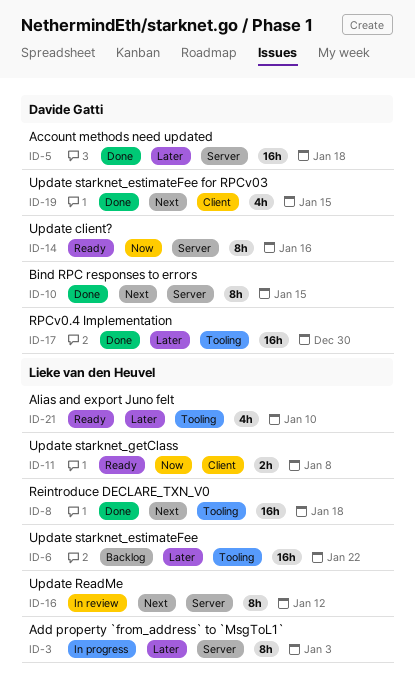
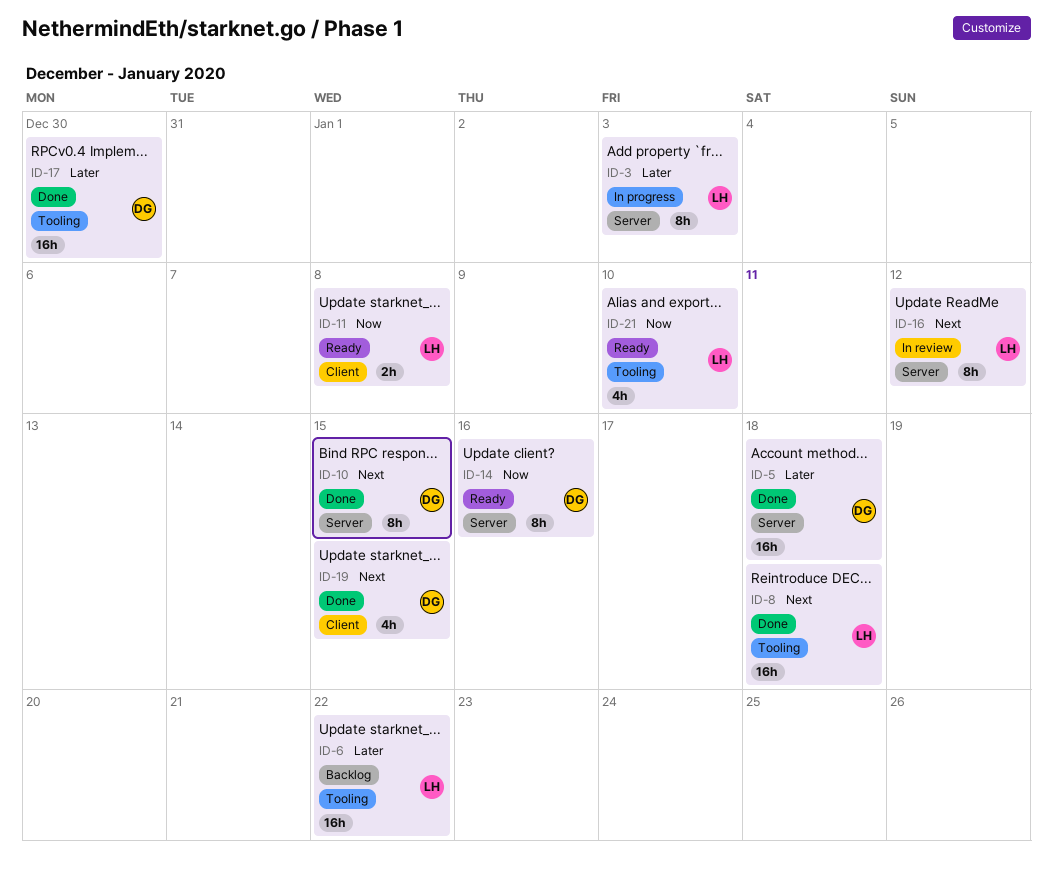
ID-21, priority: Later -> Now

